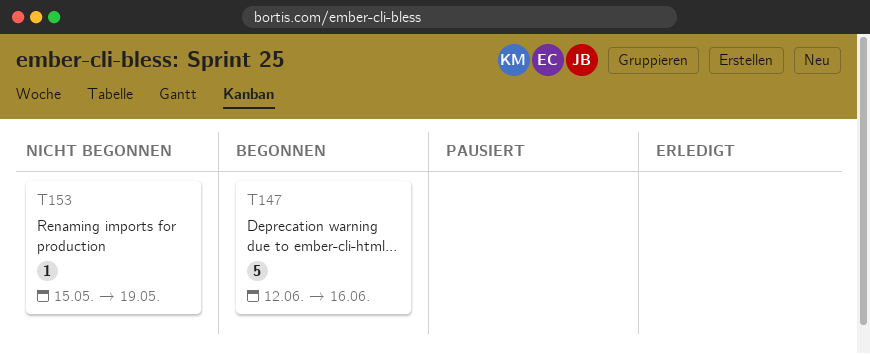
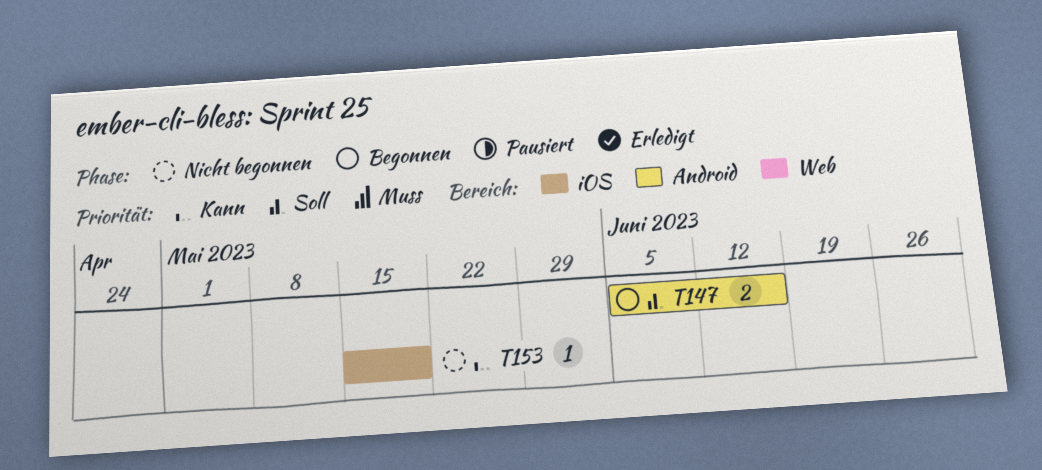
T147, estimate: 5 -> 2
T147, start: Jun 12 -> Jun 5

